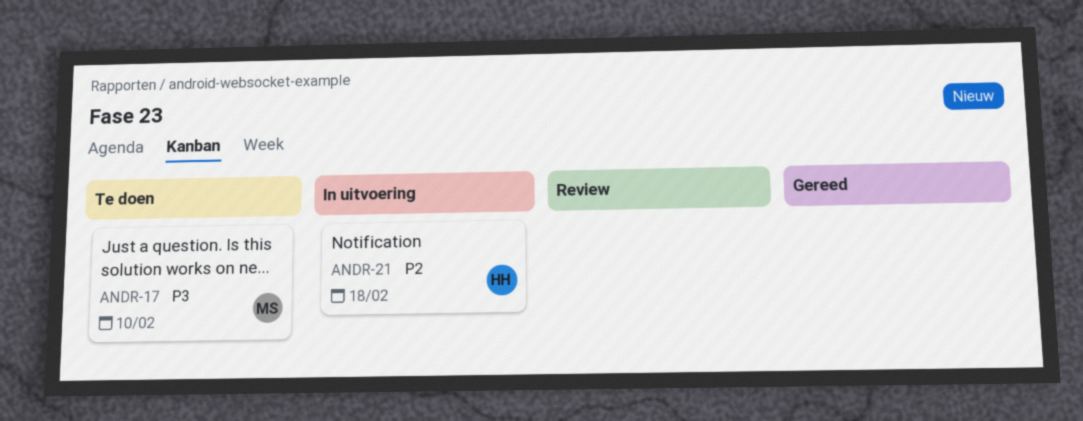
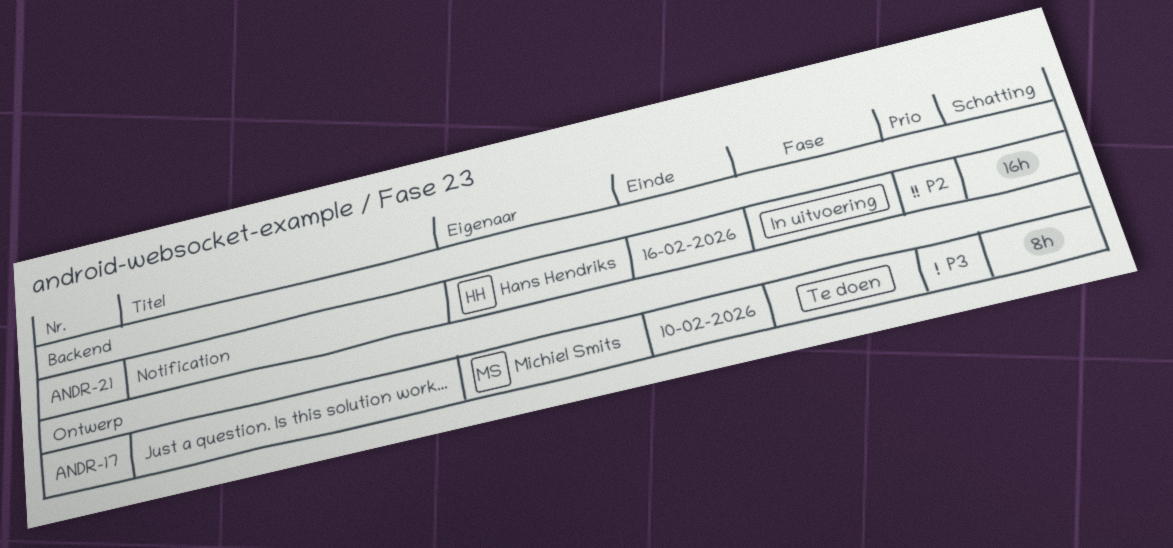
ANDR-21, due: Feb 18 -> Feb 16

